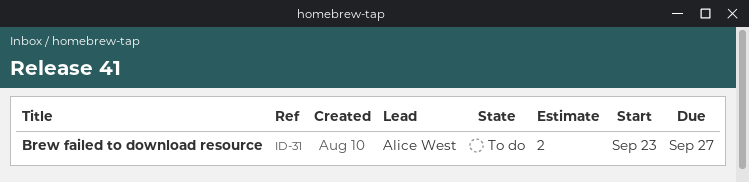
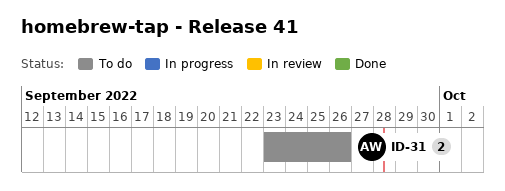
ID-31, due: Sep 27 -> Sep 26

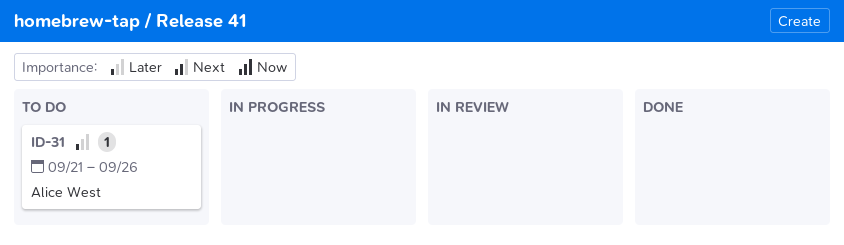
ID-31, estimate: 2 -> 1
ID-31, start: Sep 23 -> Sep 21

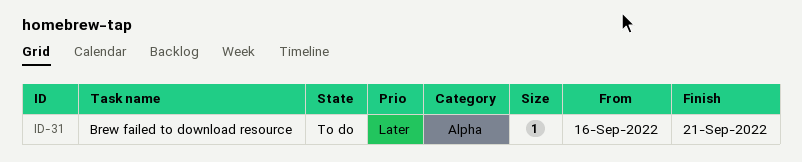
ID-31, start: Sep 21 -> Sep 16
ID-31, due: Sep 26 -> Sep 21

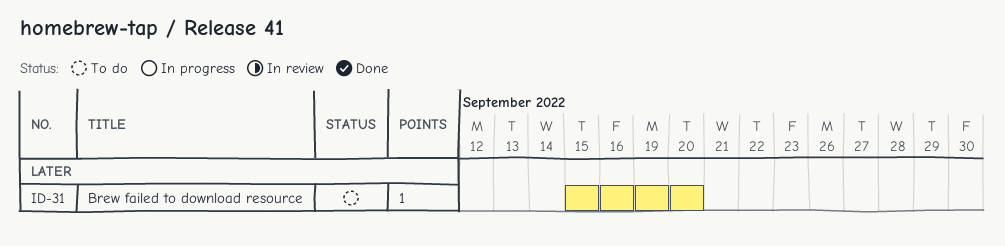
ID-31, start: Sep 16 -> Sep 15
ID-31, due: Sep 21 -> Sep 20

